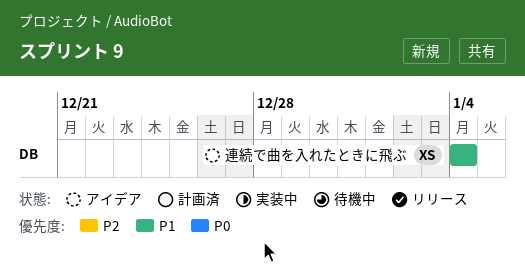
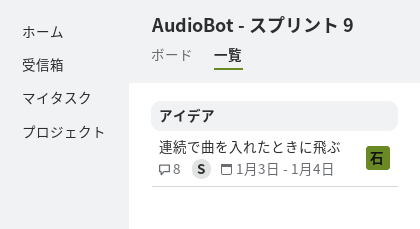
連続で曲を入れたときに飛ぶ, estimate: XS -> S
連続で曲を入れたときに飛ぶ, start: Jan 4 -> Jan 3

